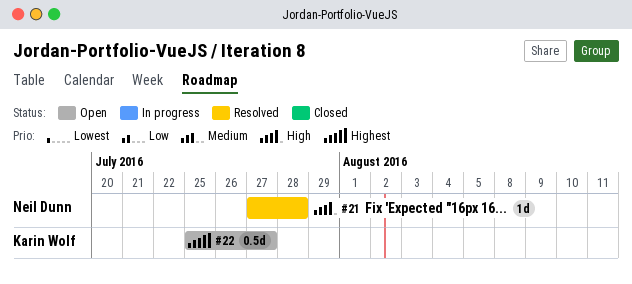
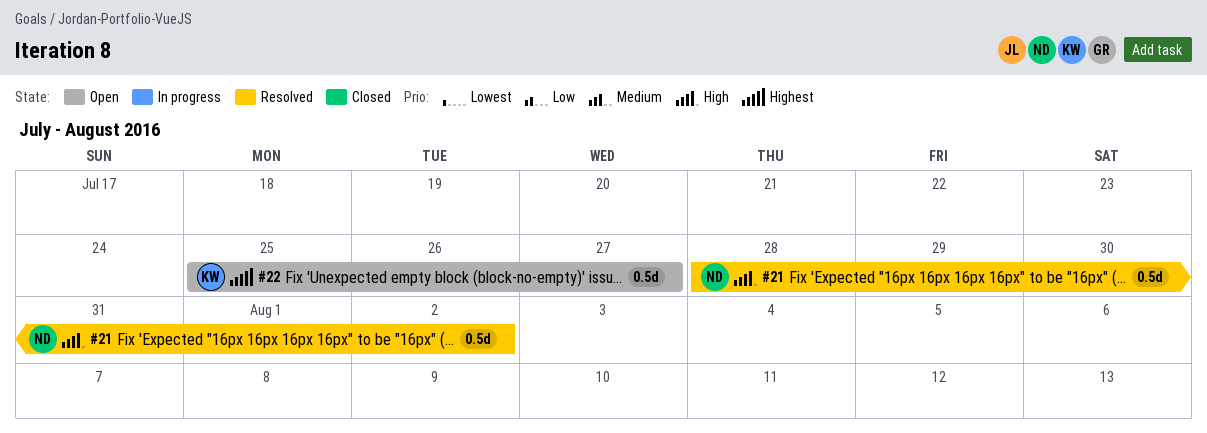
#21, estimate: 1d -> 0.5d
#21, start: Jul 27 -> Jul 28
#21, due: Jul 28 -> Aug 2

